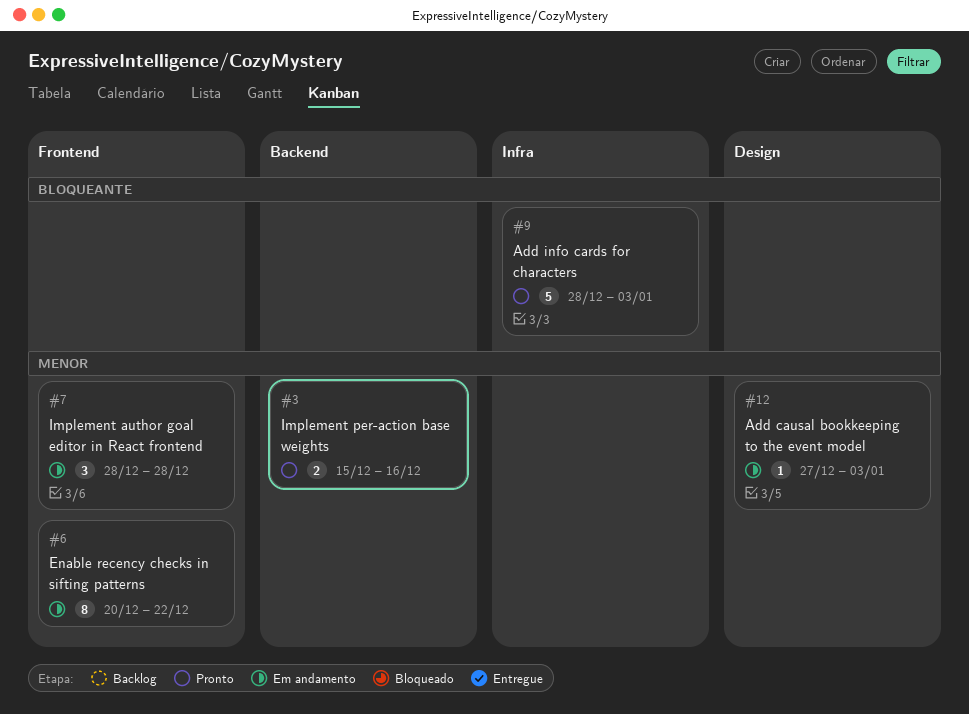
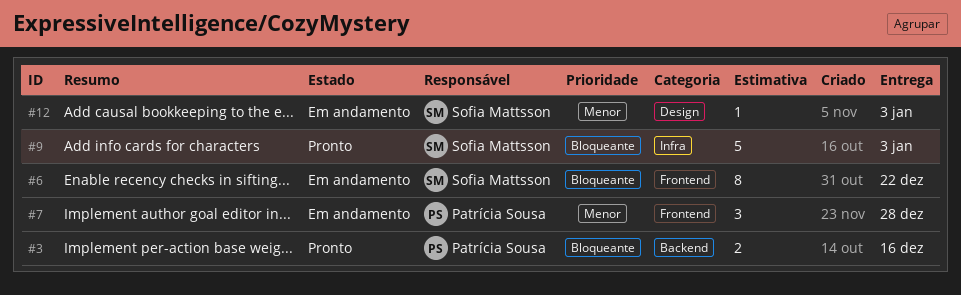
#3, priority: Menor -> Bloqueante
#6, priority: Menor -> Bloqueante

